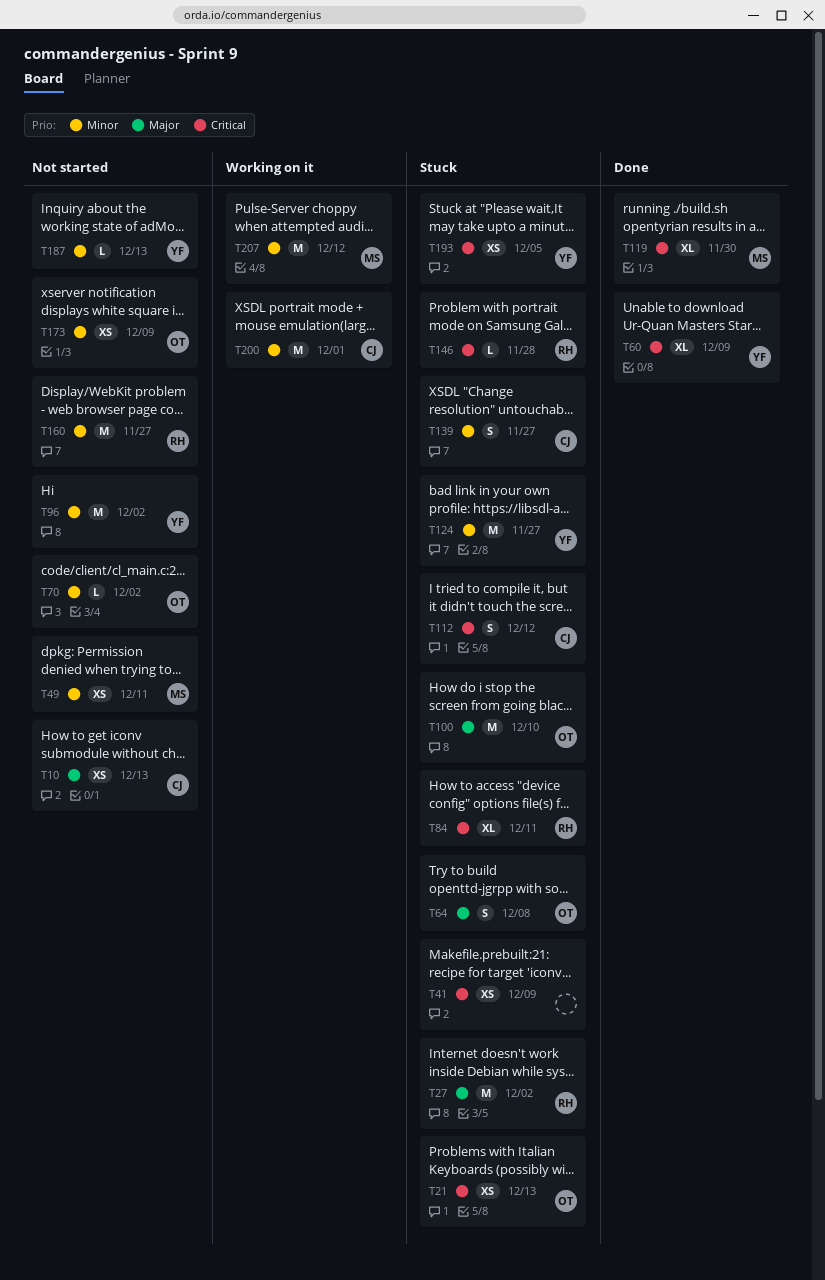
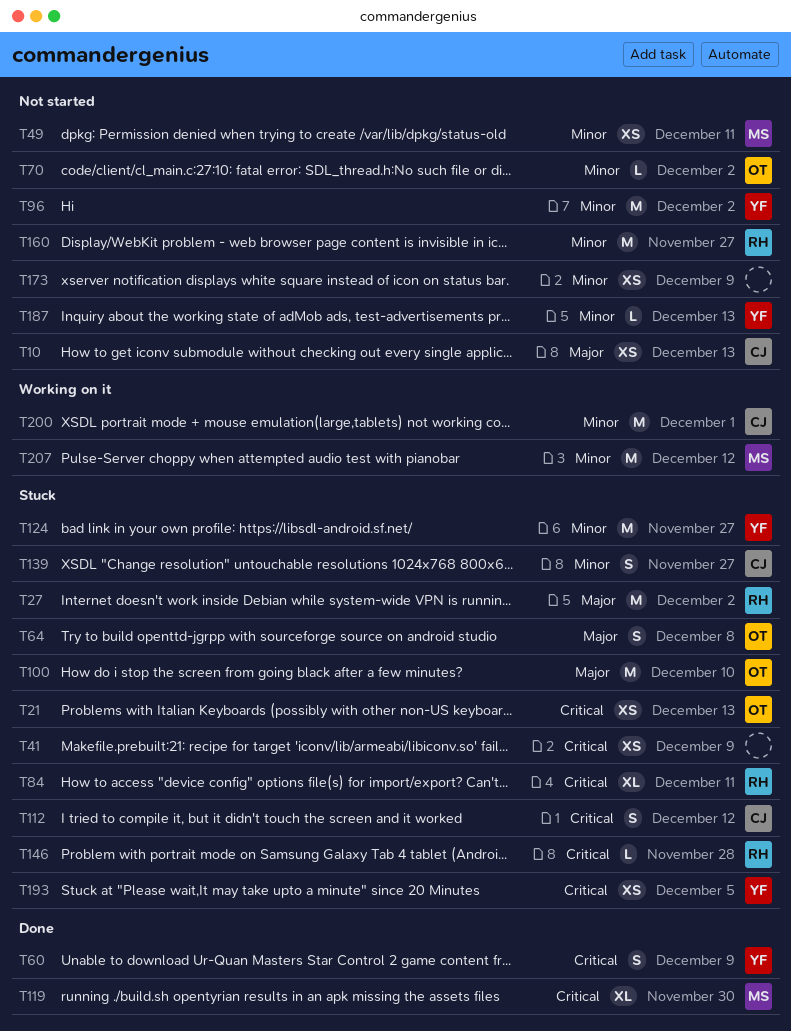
T60, estimate: XL -> S
T173, owner: OT -> none

